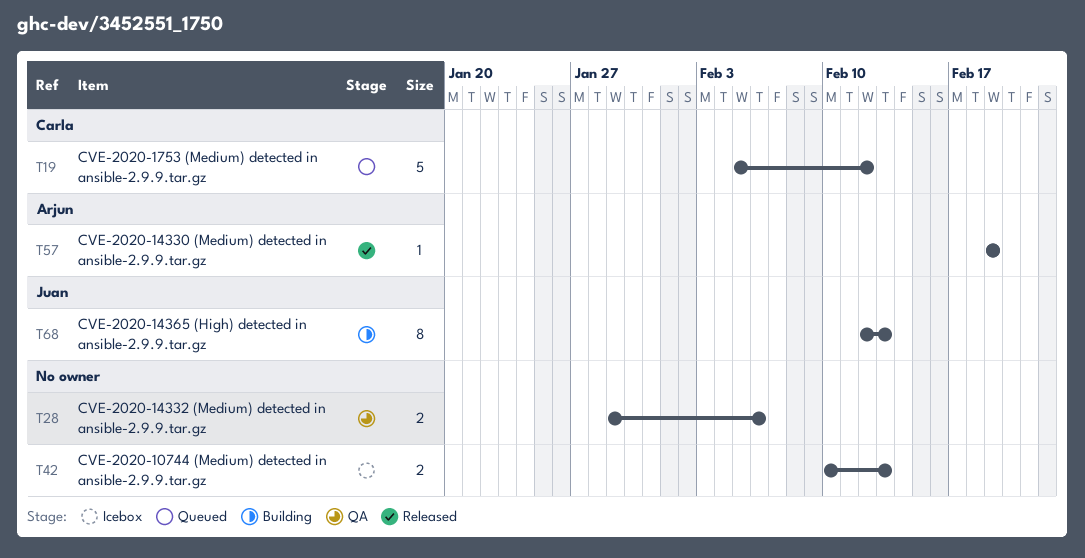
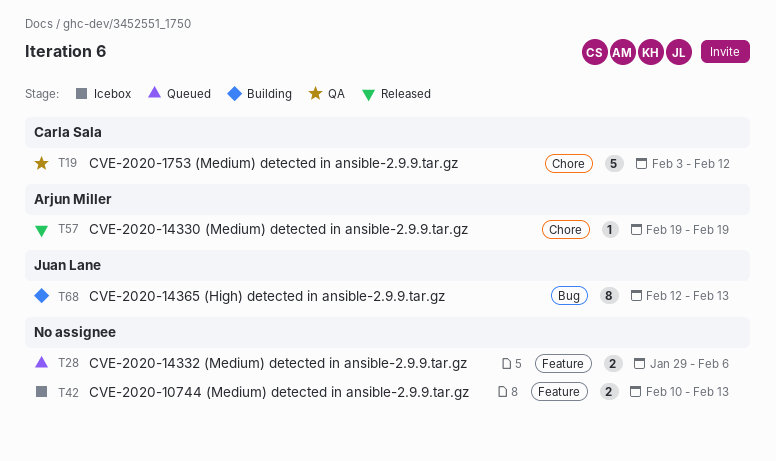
T19, status: Queued -> QA
T19, start: Feb 5 -> Feb 3
T28, status: QA -> Queued

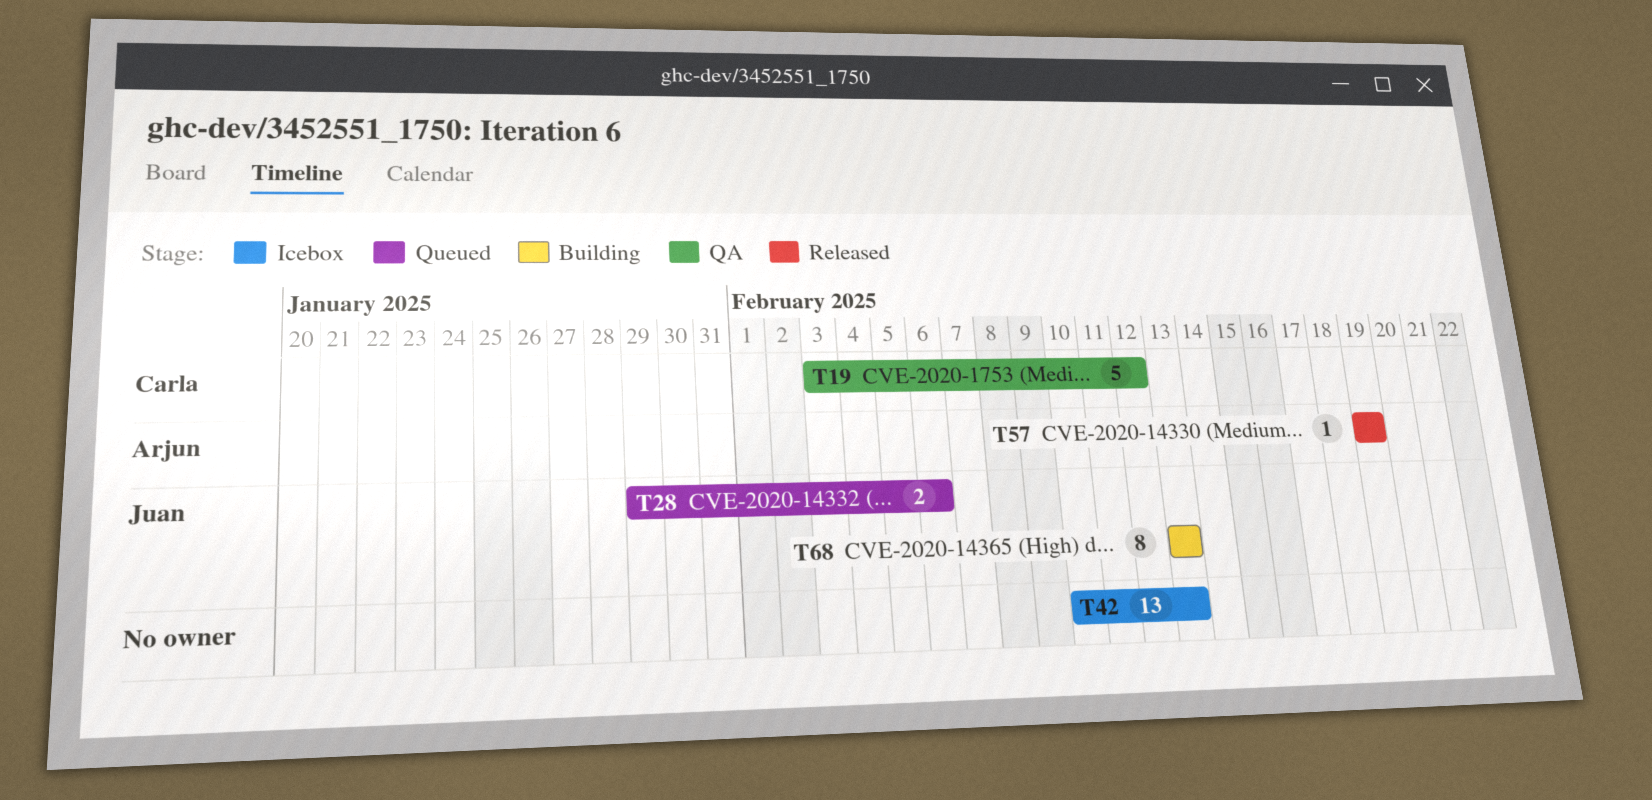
T28, owner: none -> Juan Lane
T42, estimate: 2 -> 13
T68, start: Feb 12 -> Feb 13

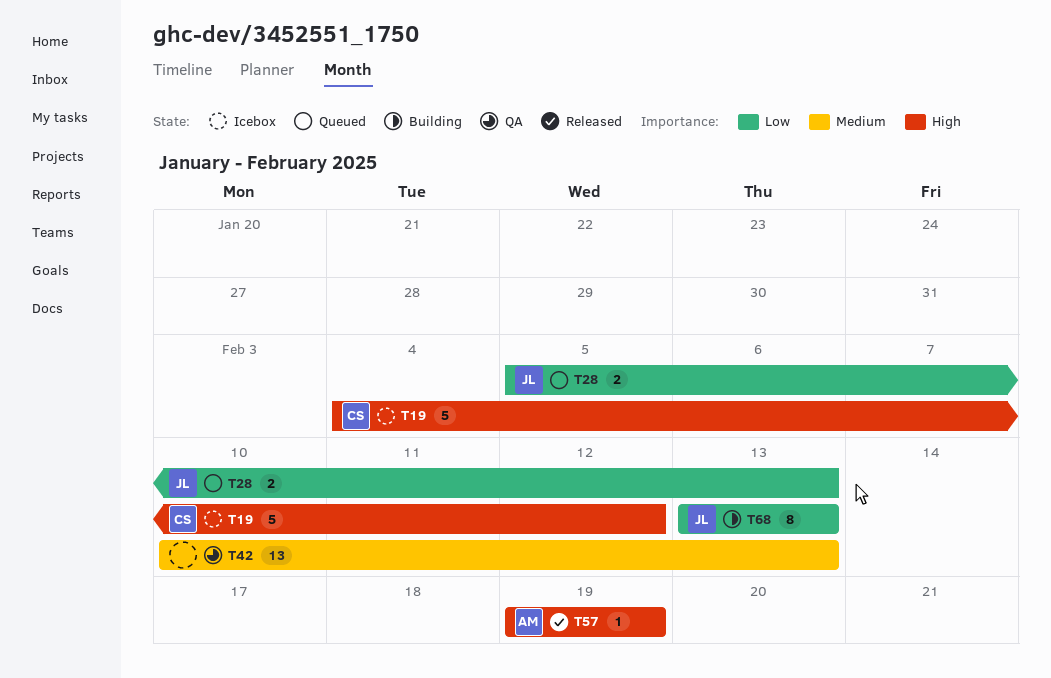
T19, status: QA -> Icebox
T19, start: Feb 3 -> Feb 4
T28, start: Jan 29 -> Feb 5
T28, due: Feb 6 -> Feb 13
T42, status: Icebox -> QA

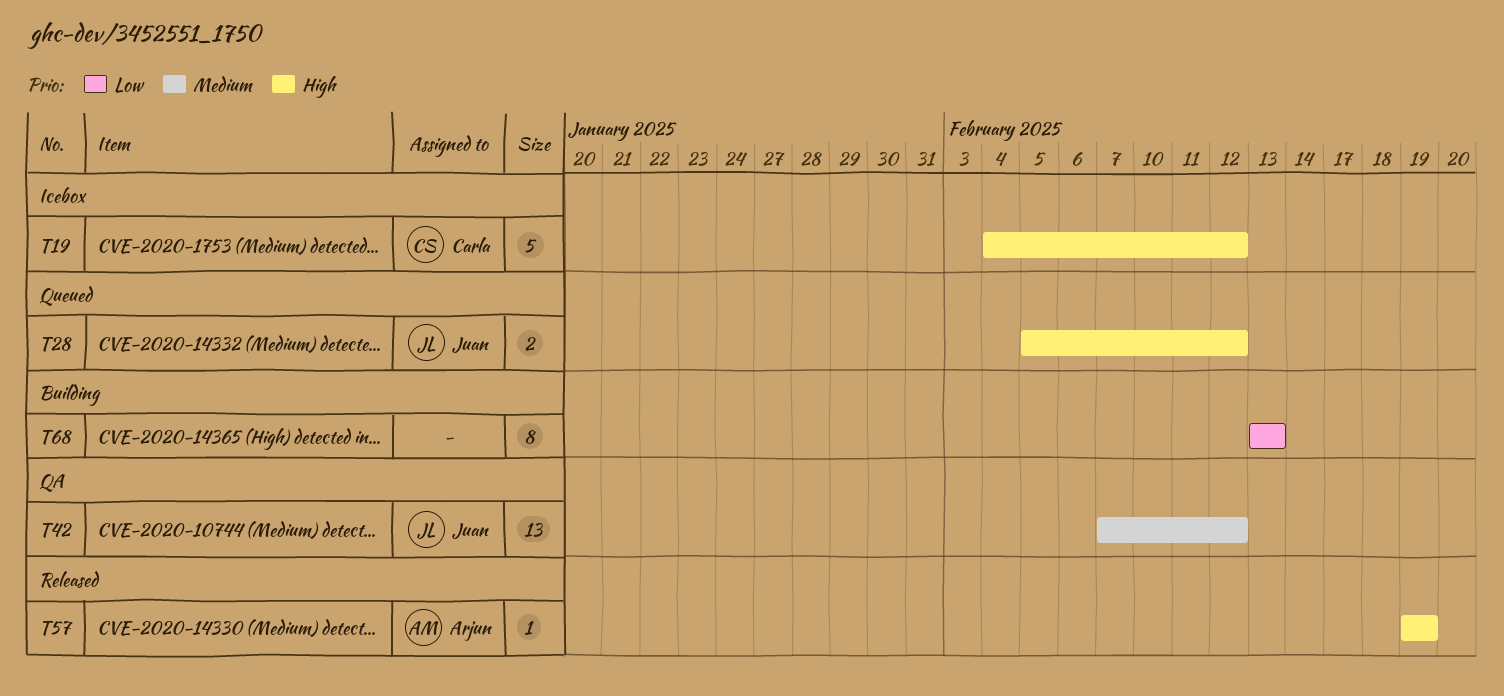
T28, priority: Low -> High
T28, due: Feb 13 -> Feb 12
T42, owner: none -> Juan
T42, start: Feb 10 -> Feb 7
T42, due: Feb 13 -> Feb 12
T68, owner: Juan -> none

